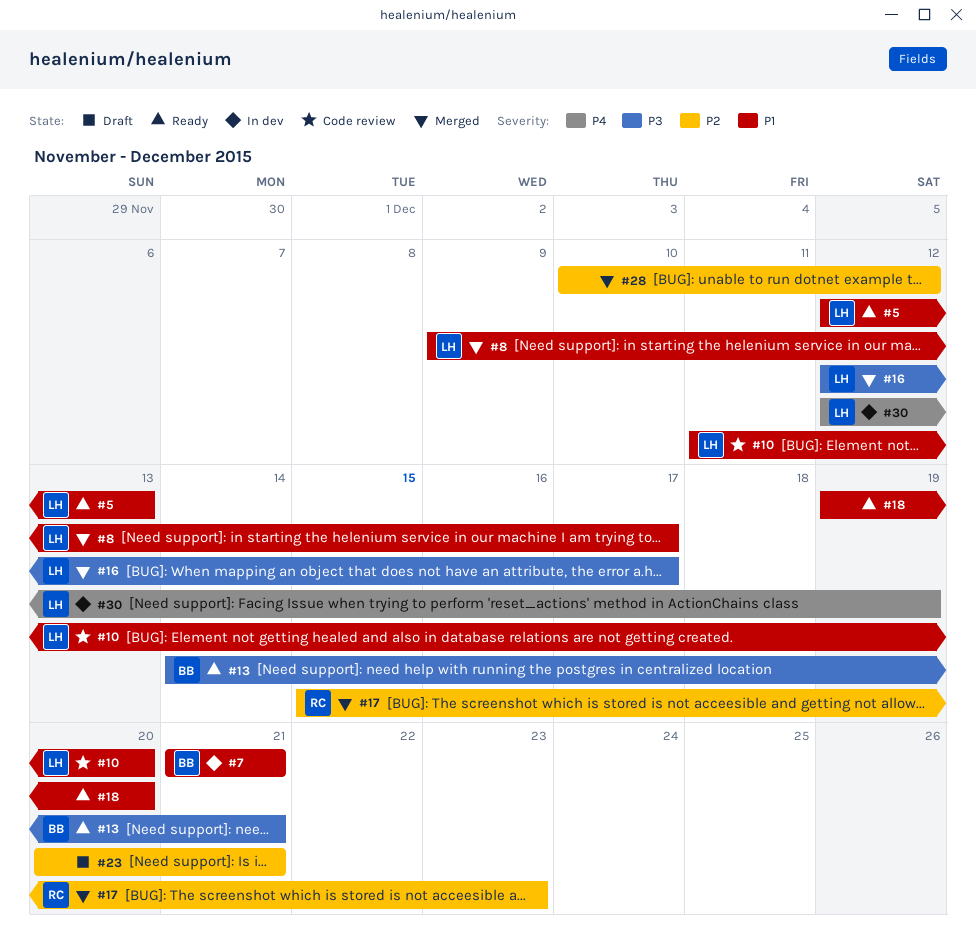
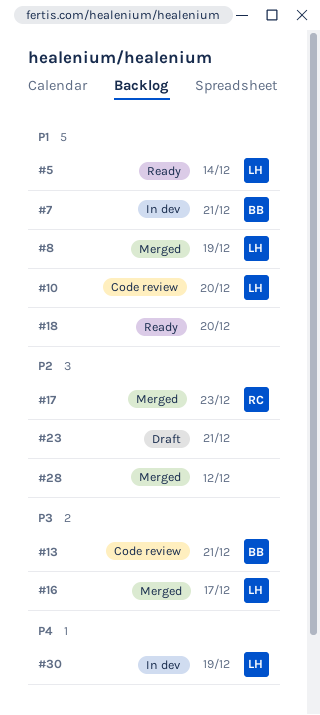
#5, due: Dec 13 -> Dec 14
#8, due: Dec 17 -> Dec 19
#13, status: Ready -> Code review

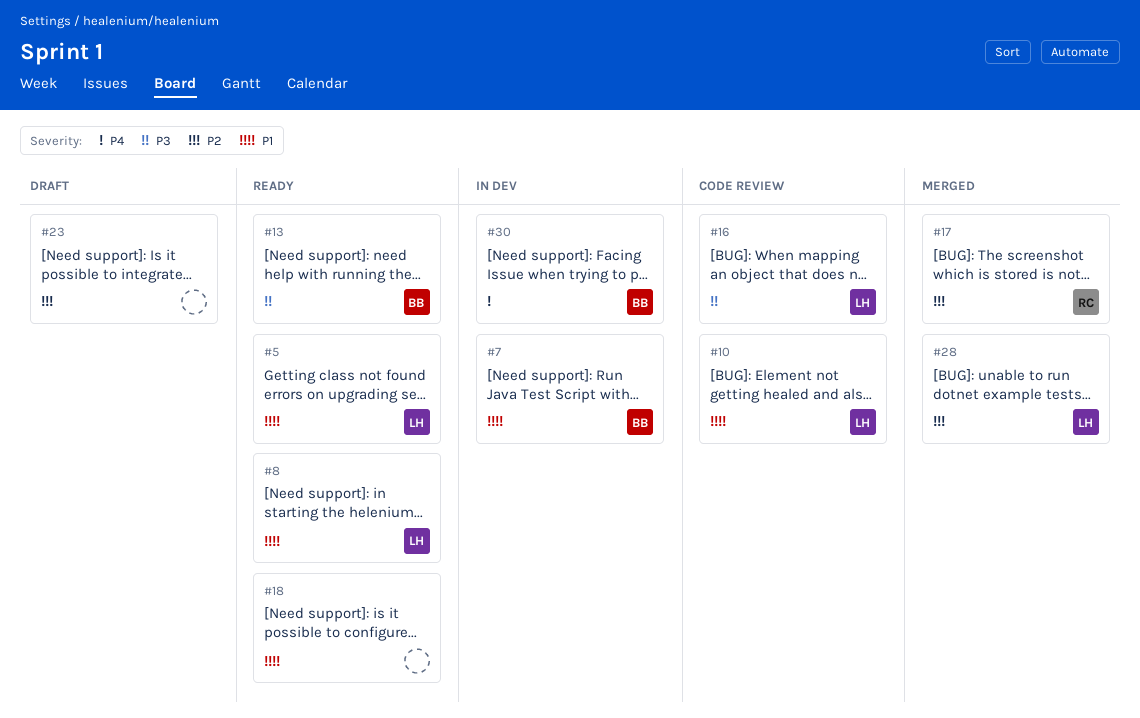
#8, status: Merged -> Ready
#13, status: Code review -> Ready
#16, status: Merged -> Code review
#28, owner: none -> LH
#30, owner: LH -> BB

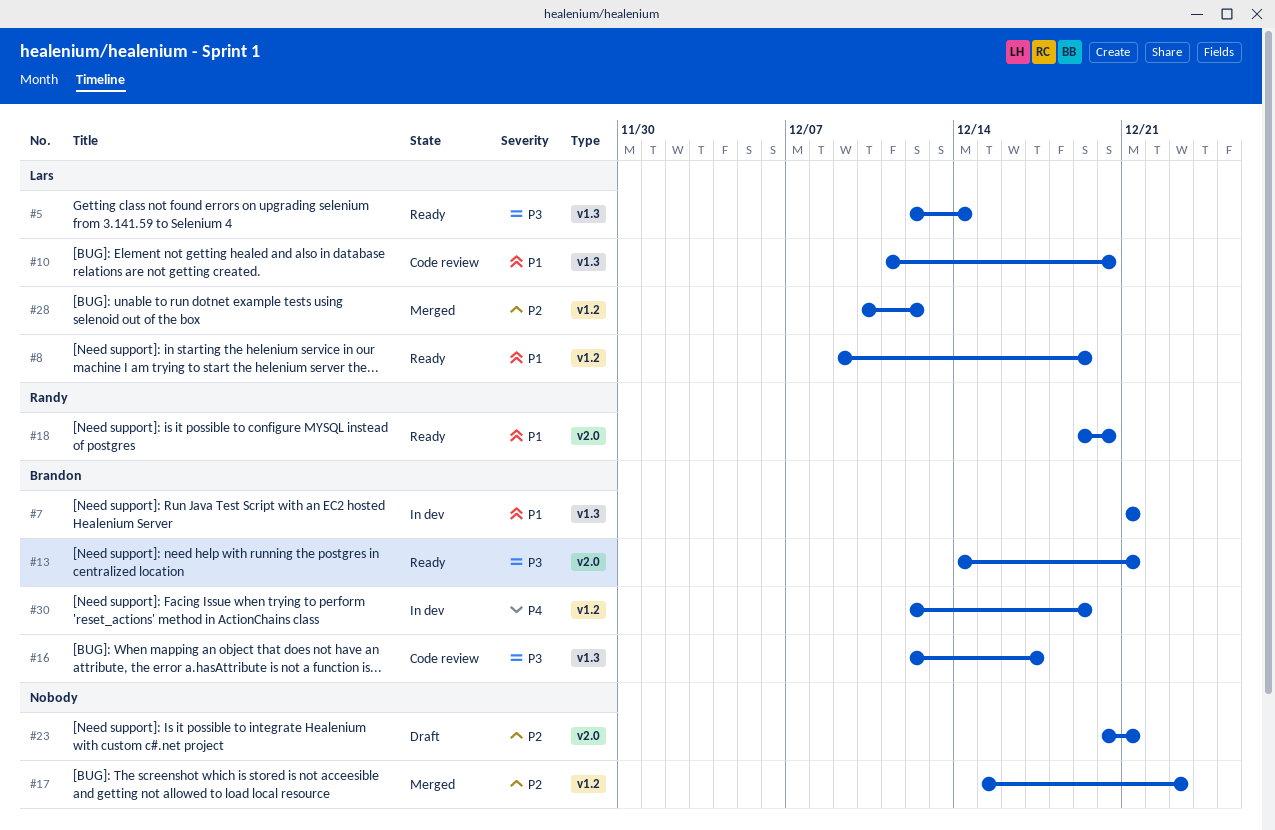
#5, priority: P1 -> P3
#16, owner: Lars -> Brandon
#17, owner: Randy -> none
#18, owner: none -> Randy

